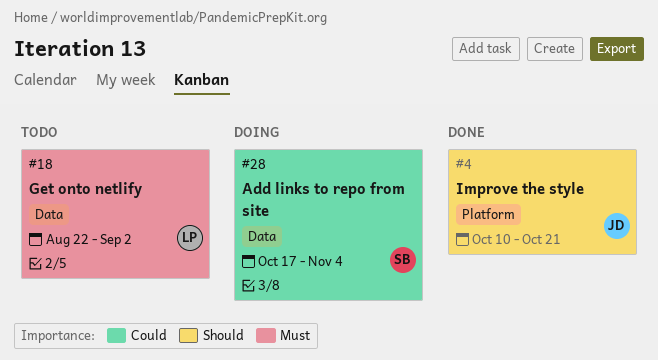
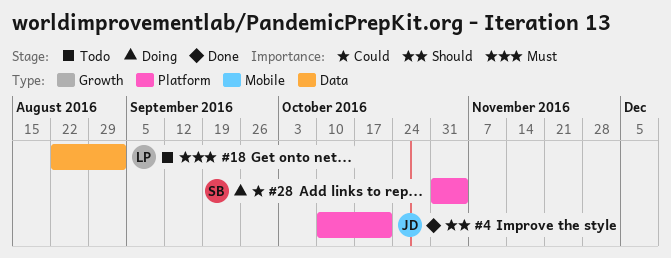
#28, label: Data -> Platform
#28, start: Oct 17 -> Oct 31

